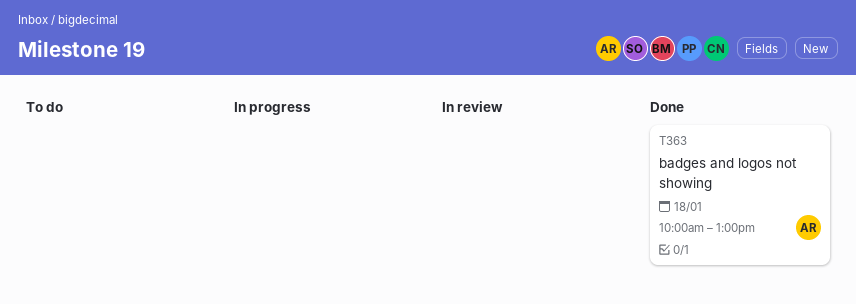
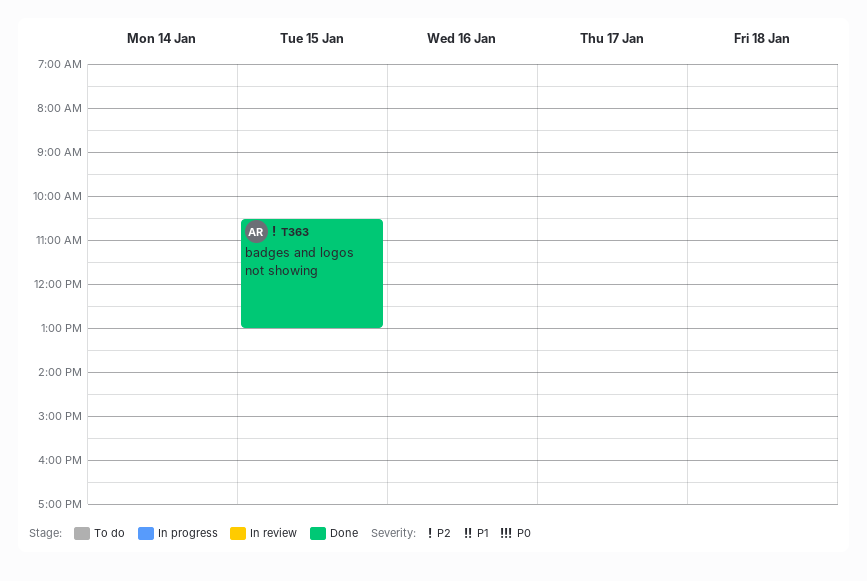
T363, day: Jan 18 -> Jan 15
T363, begins: 10:00 -> 10:30

